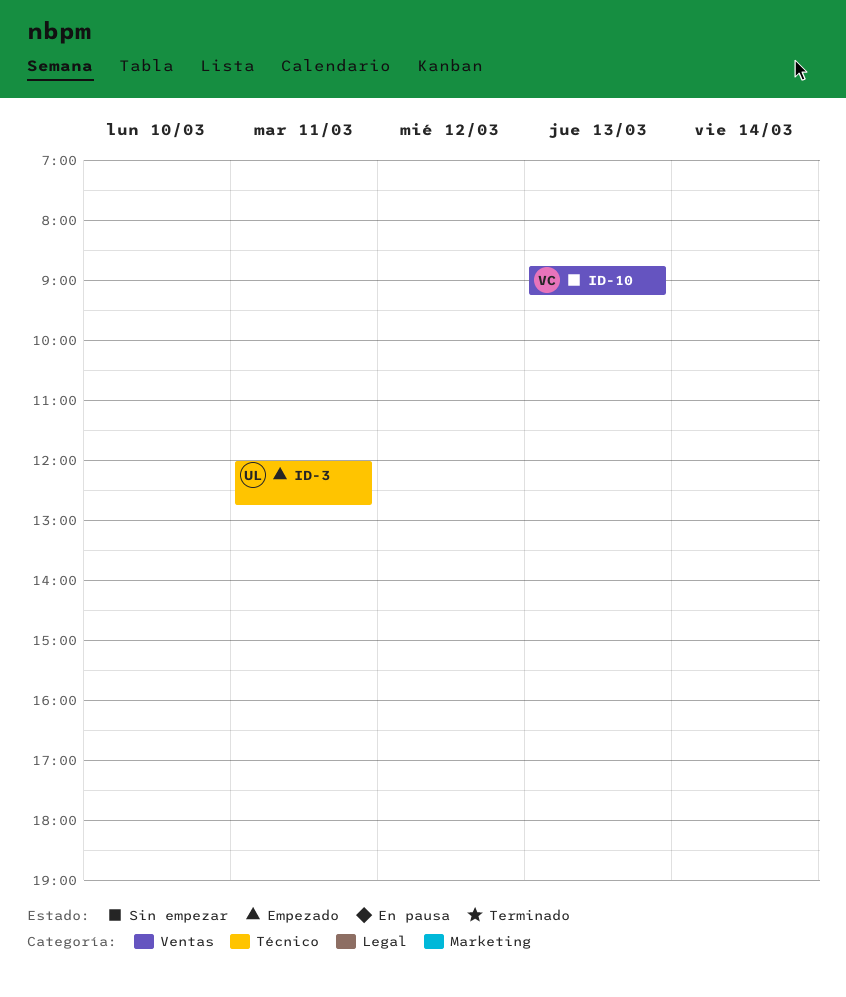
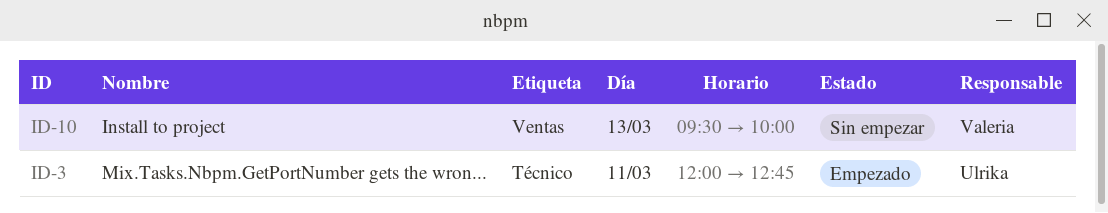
ID-10, begins: 08:45 -> 09:30
ID-10, ends: 09:15 -> 10:00

